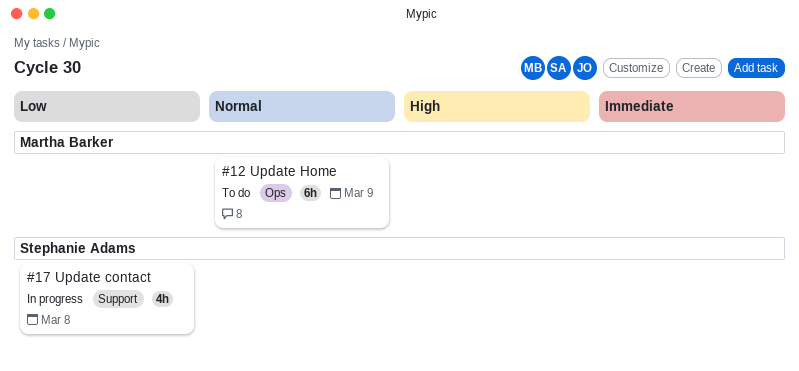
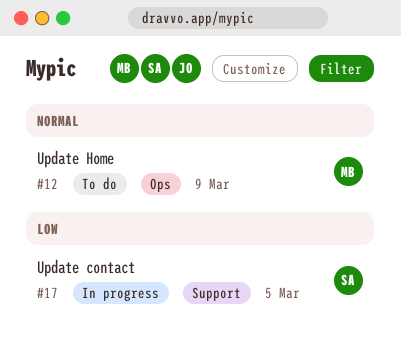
#17, due: Mar 8 -> Mar 5

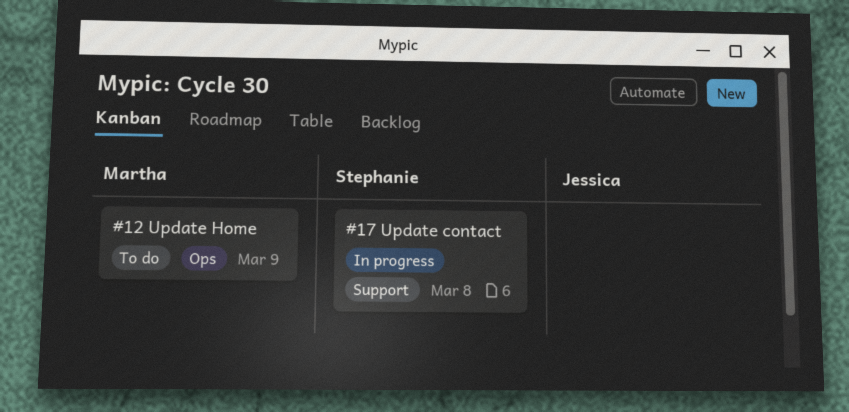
#17, due: Mar 5 -> Mar 8

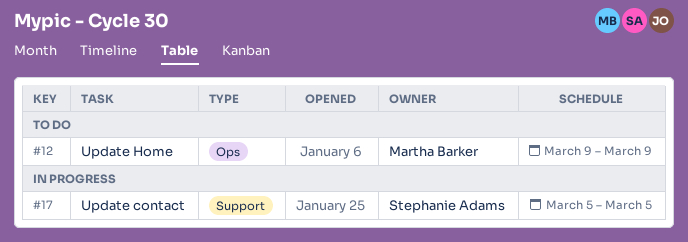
#17, due: Mar 8 -> Mar 5

